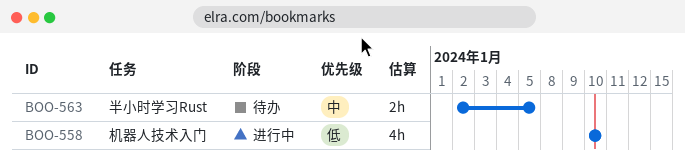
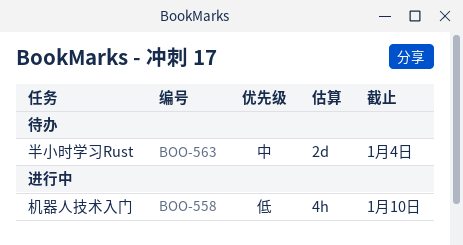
BOO-563, estimate: 2h -> 2d
BOO-563, due: Jan 5 -> Jan 4

